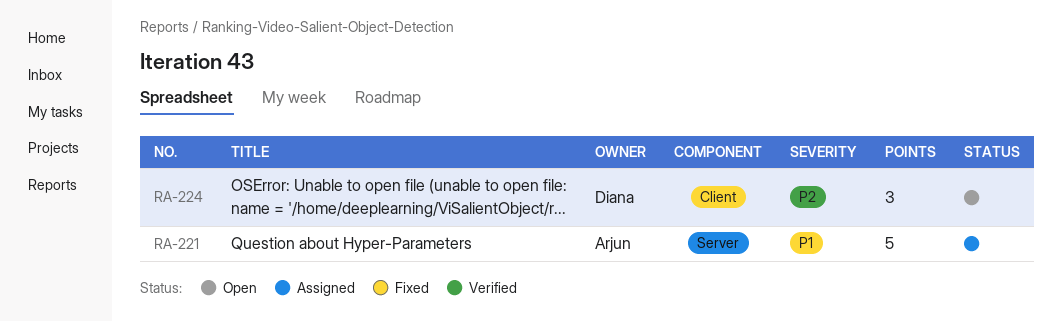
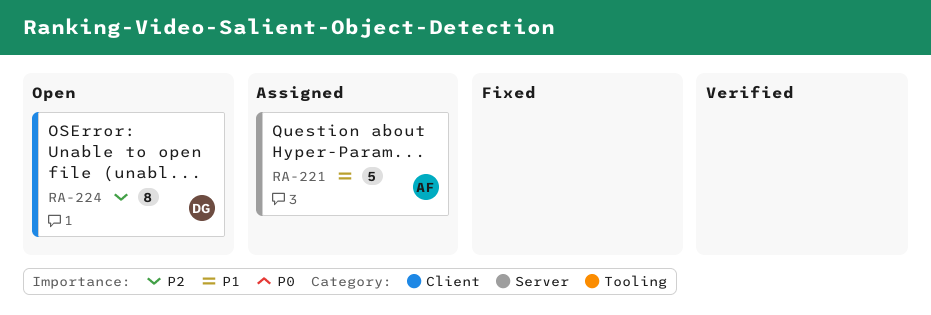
RA-224, estimate: 3 -> 8

